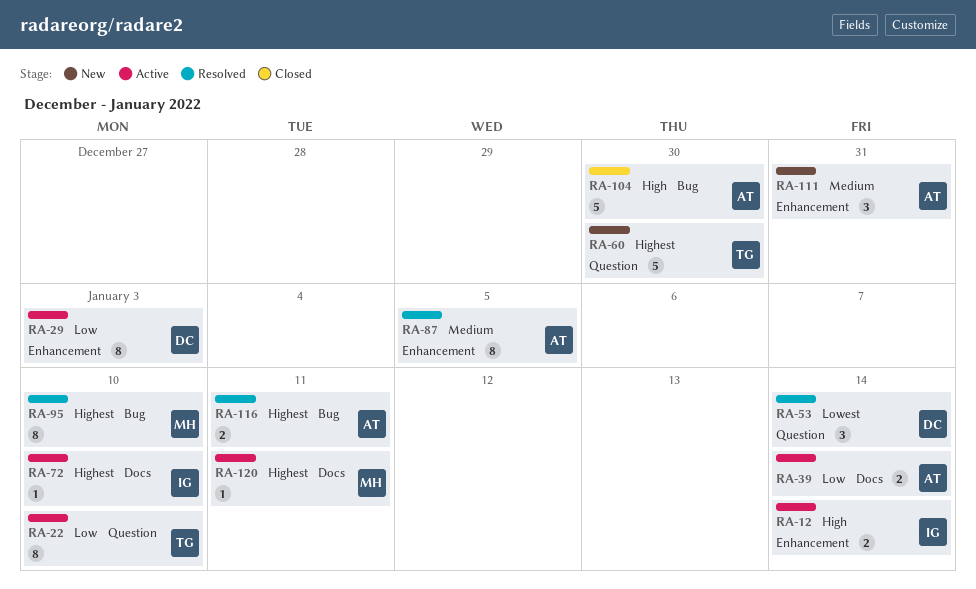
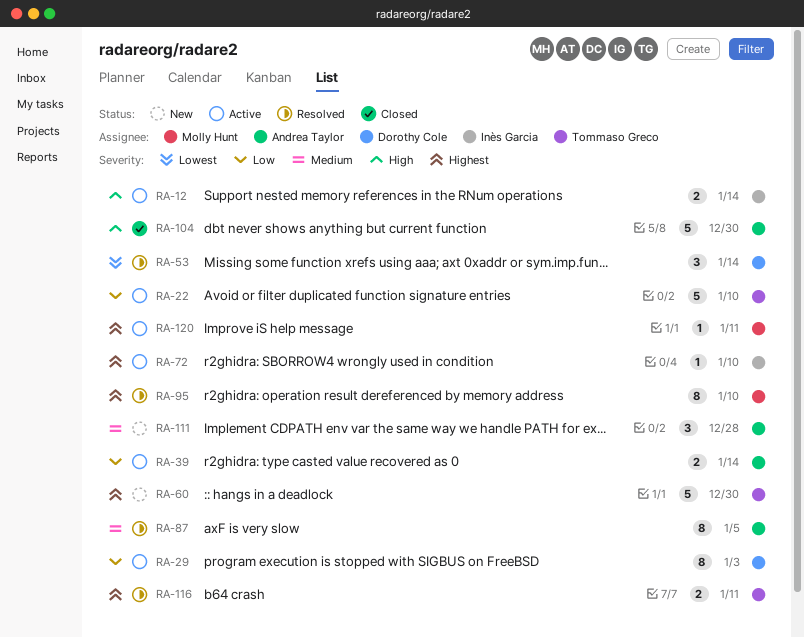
RA-22, estimate: 8 -> 5
RA-111, due: Dec 31 -> Dec 28
RA-116, owner: Andrea Taylor -> Tommaso Greco

